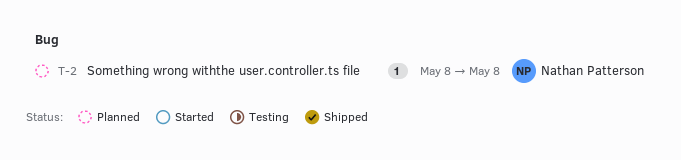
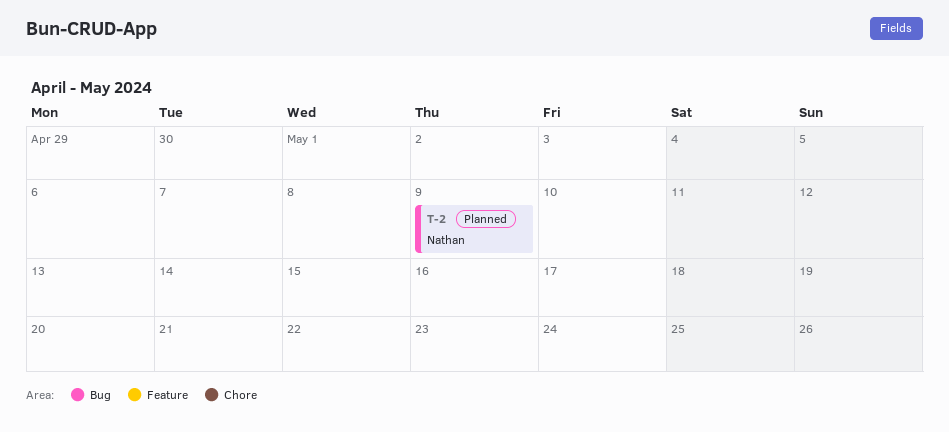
T-2, due: May 8 -> May 9

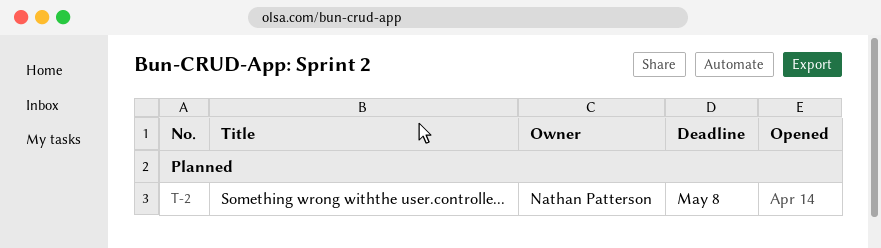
T-2, due: May 9 -> May 8

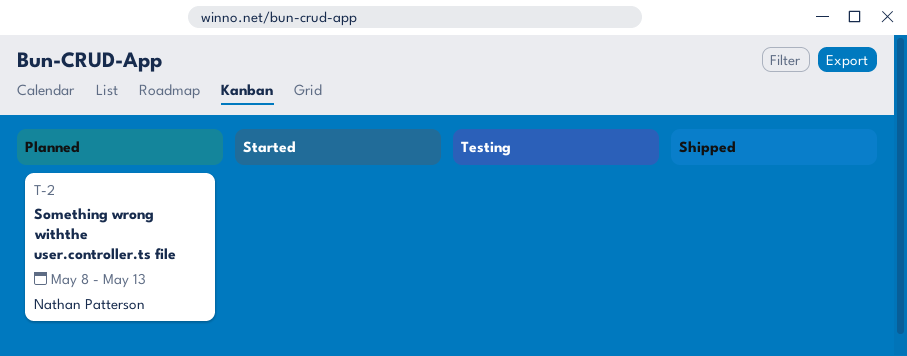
T-2, due: May 8 -> May 13

